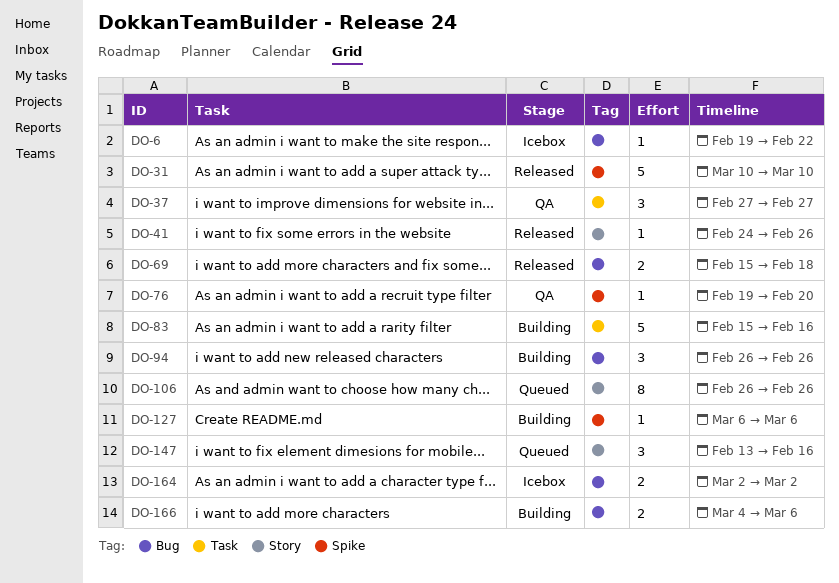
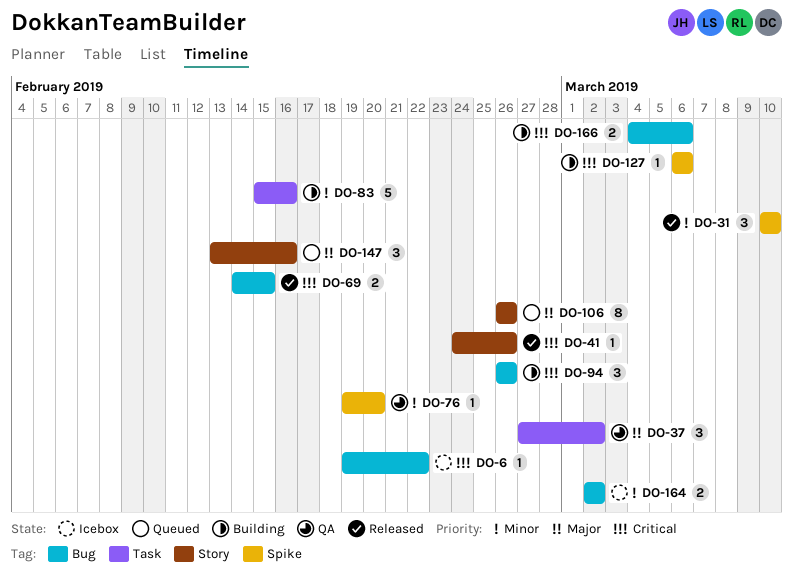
DO-31, estimate: 5 -> 3
DO-37, due: Feb 27 -> Mar 2
DO-69, start: Feb 15 -> Feb 14
DO-69, due: Feb 18 -> Feb 15

